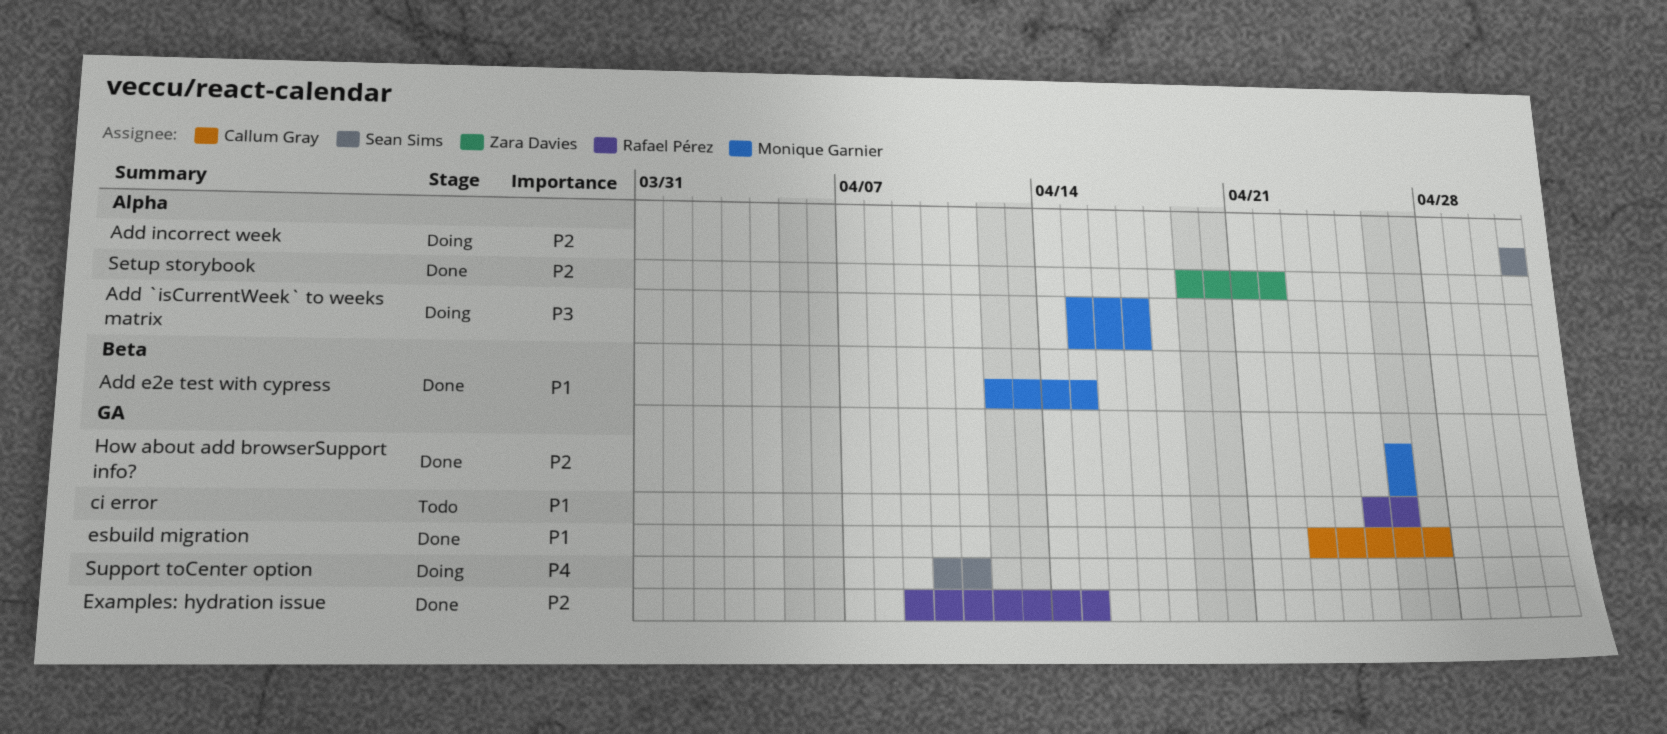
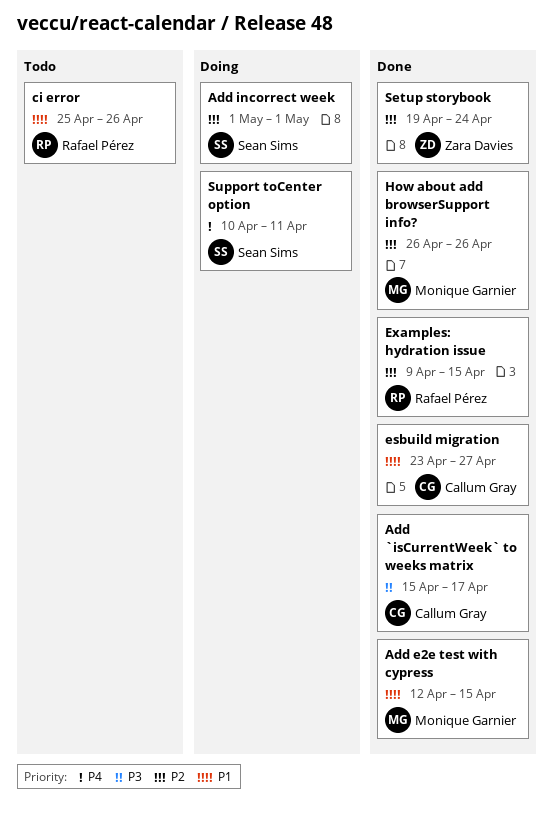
Add `isCurrentWeek` to weeks matrix, status: Doing -> Done
Add `isCurrentWeek` to weeks matrix, owner: Monique Garnier -> Callum Gray
Setup storybook, due: Apr 22 -> Apr 24

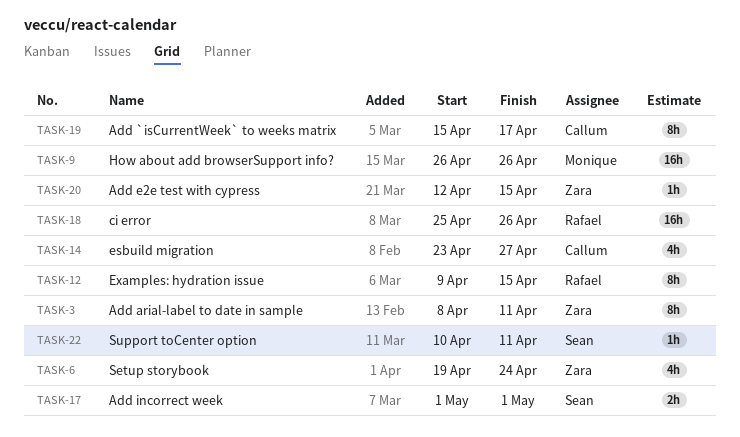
Add arial-label to date in sample: none -> present
Add e2e test with cypress, owner: Monique Garnier -> Zara Davies

